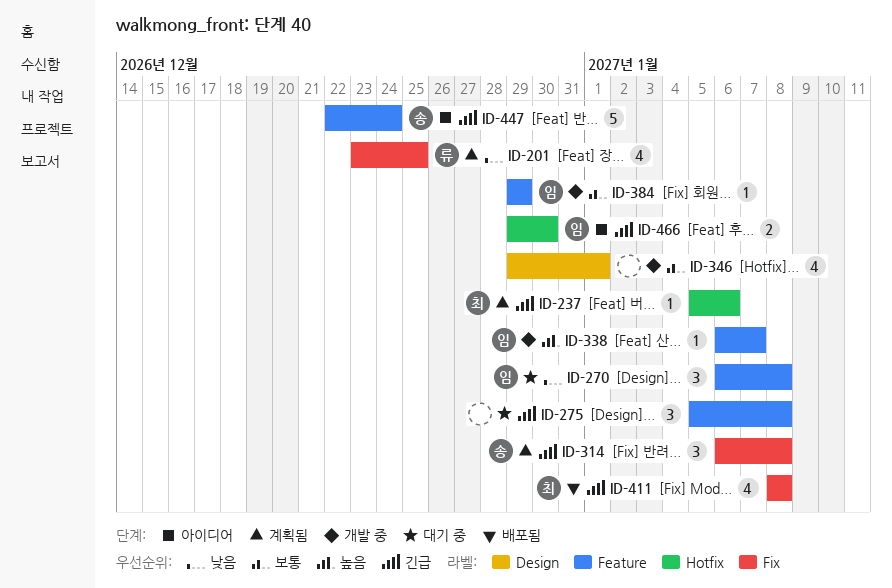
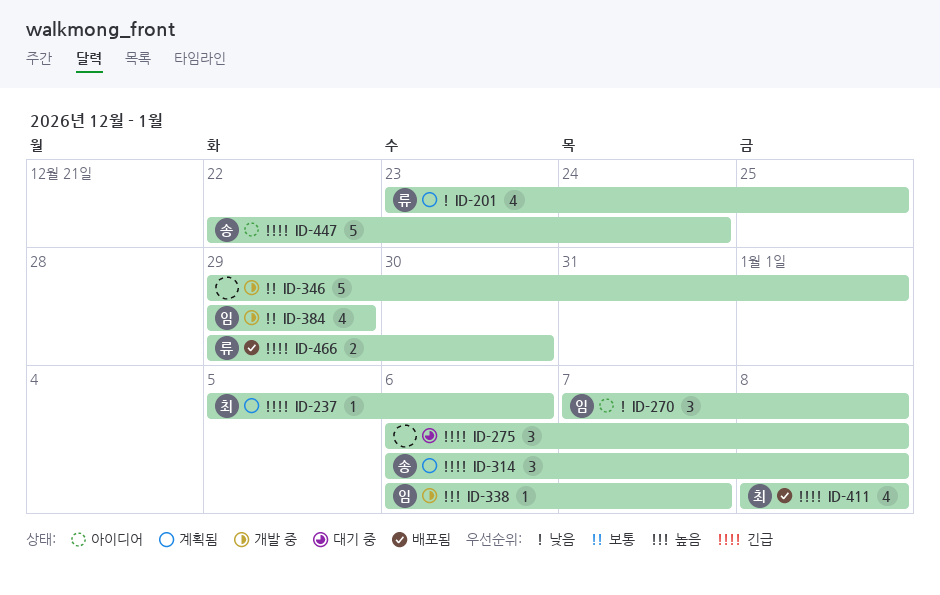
ID-270, status: 대기 중 -> 아이디어
ID-270, start: Jan 6 -> Jan 7
ID-275, start: Jan 5 -> Jan 6
ID-346, estimate: 4 -> 5
ID-384, estimate: 1 -> 4
ID-466, status: 아이디어 -> 배포됨
ID-466, owner: 임 -> 류

